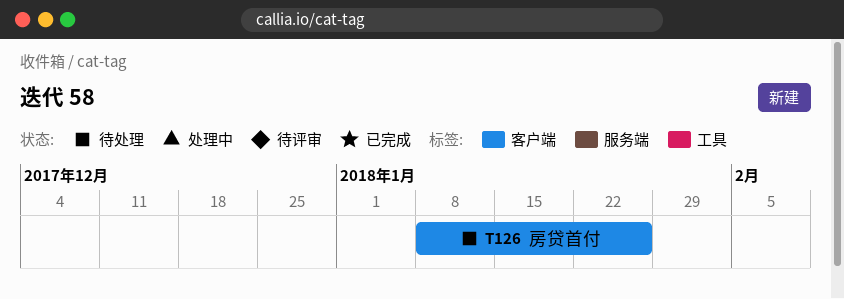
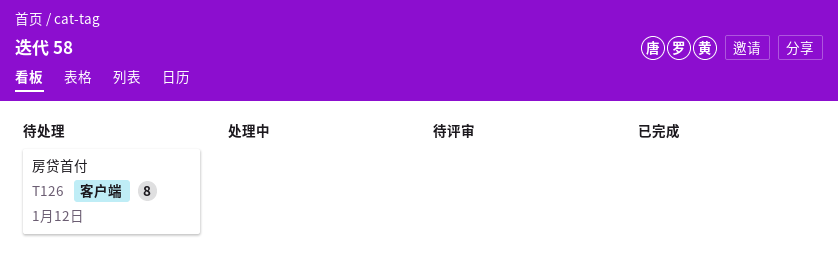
T126, due: Jan 26 -> Jan 12

